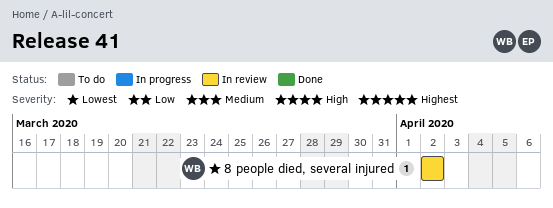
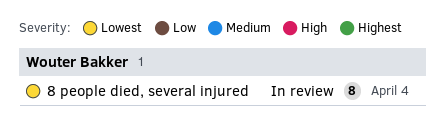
8 people died, several injured, estimate: 1 -> 8
8 people died, several injured, due: Apr 2 -> Apr 4

